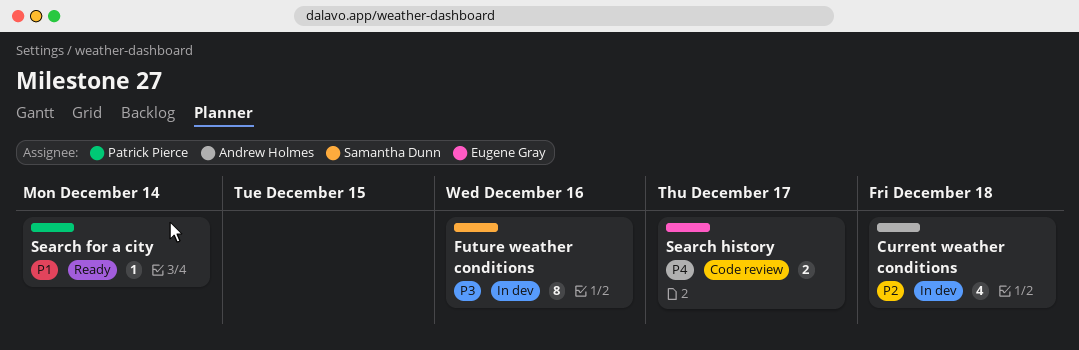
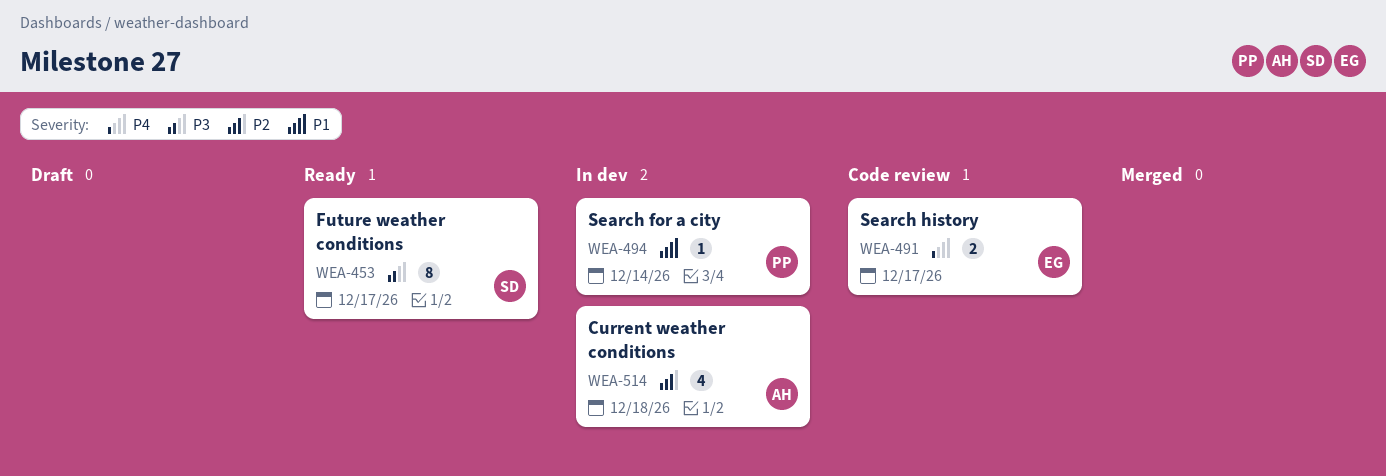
Future weather conditions, status: In dev -> Ready
Future weather conditions, due: Dec 16 -> Dec 17
Search for a city, status: Ready -> In dev

